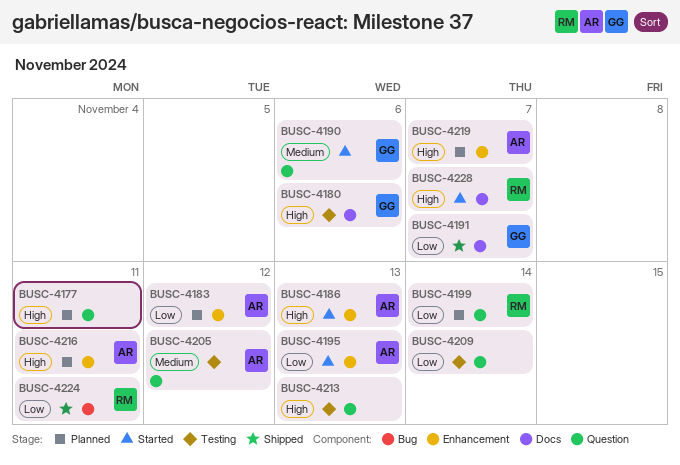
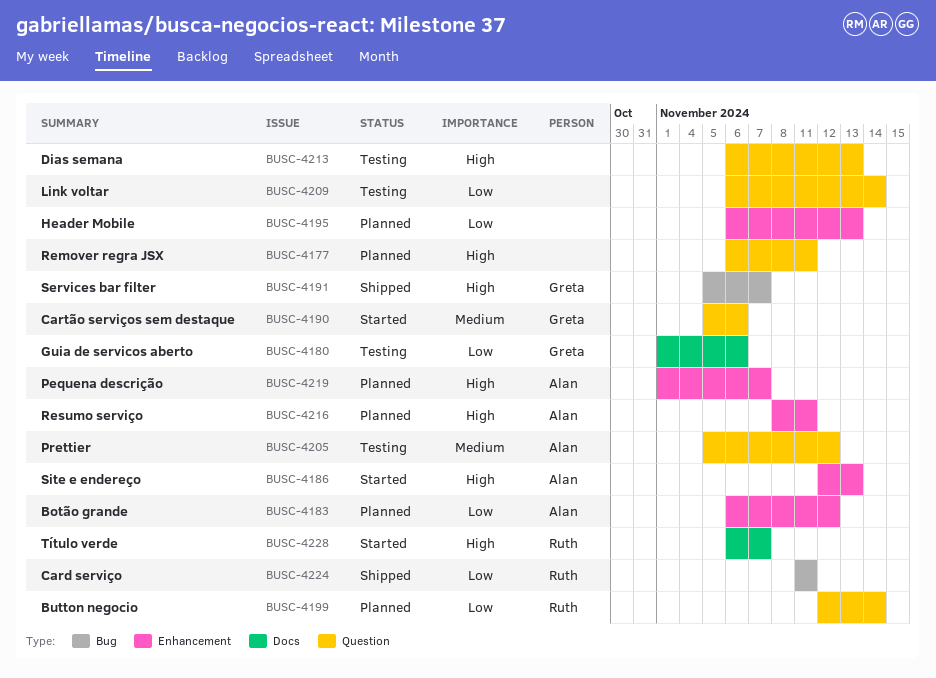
BUSC-4180, priority: High -> Low
BUSC-4191, priority: Low -> High
BUSC-4191, label: Docs -> Bug
BUSC-4195, status: Started -> Planned
BUSC-4195, owner: Alan -> none

